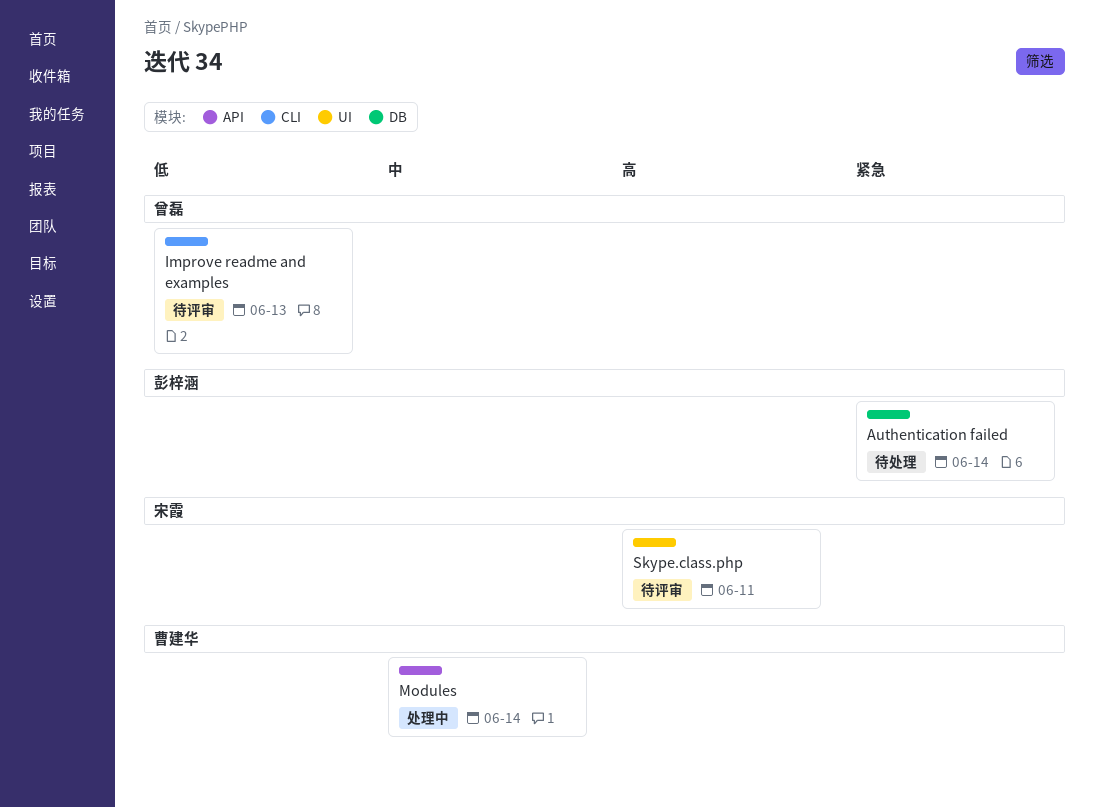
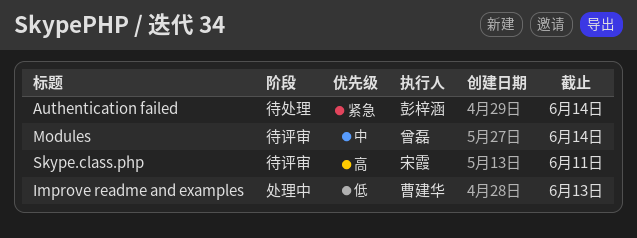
Improve readme and examples, status: 待评审 -> 处理中
Improve readme and examples, owner: 曾磊 -> 曹建华
Modules, status: 处理中 -> 待评审
Modules, owner: 曹建华 -> 曾磊

